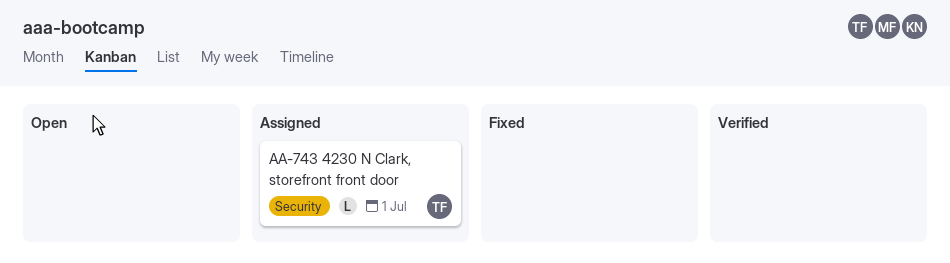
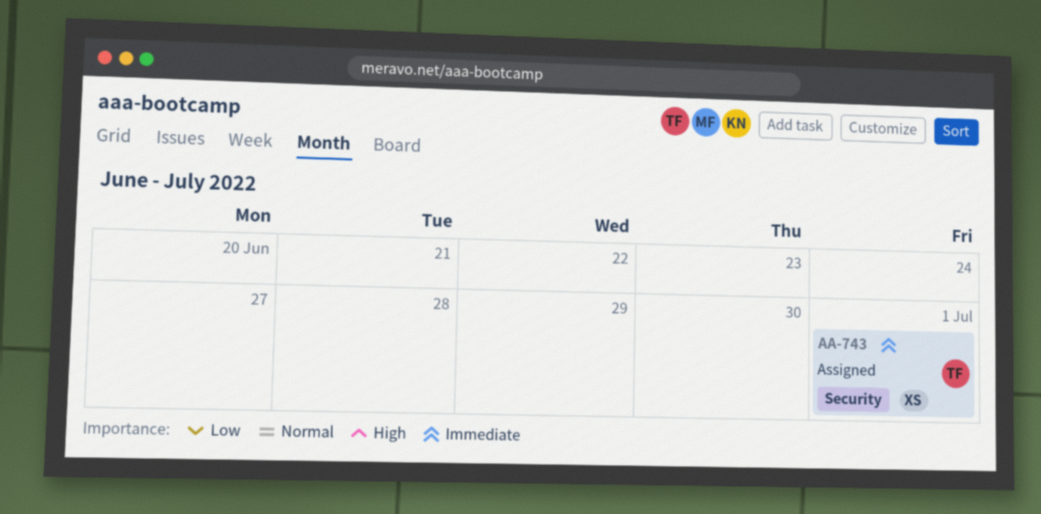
AA-743, estimate: L -> XS

